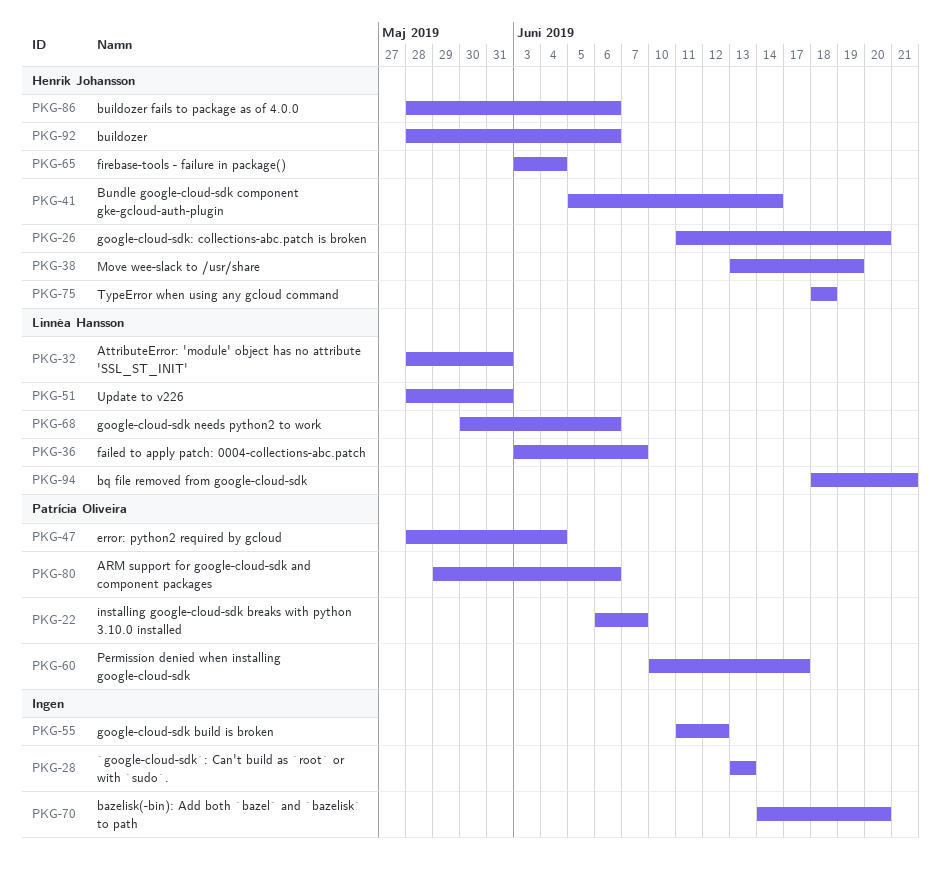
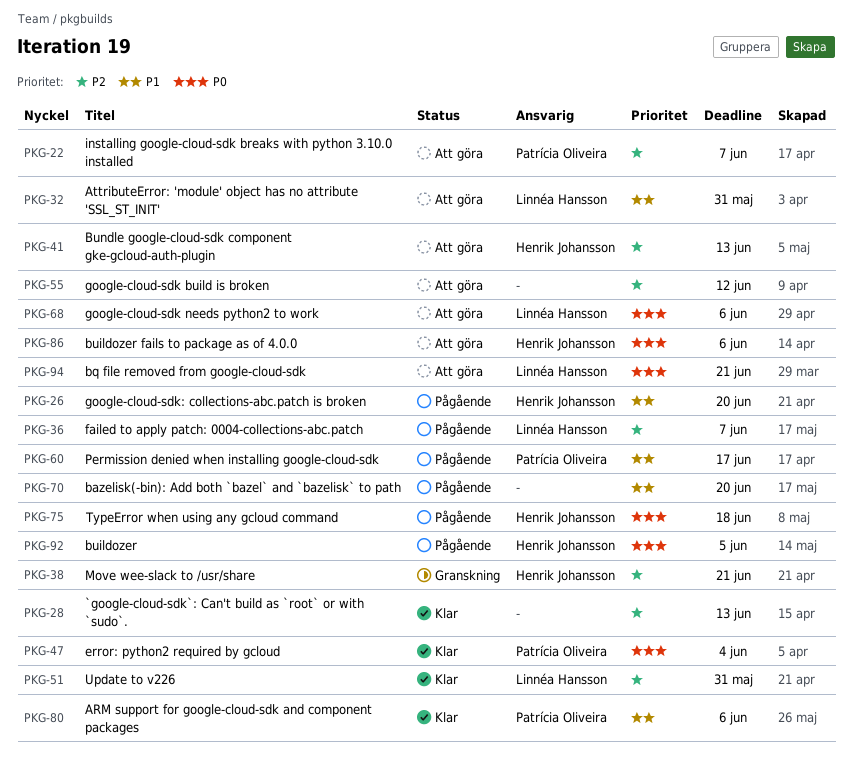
PKG-38, due: Jun 19 -> Jun 21
PKG-41, due: Jun 14 -> Jun 13
PKG-65: present -> none
PKG-92, due: Jun 6 -> Jun 5

